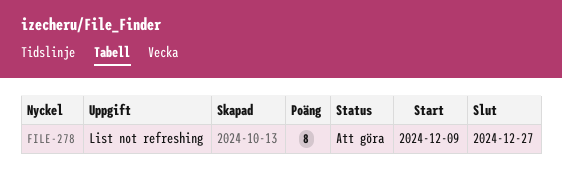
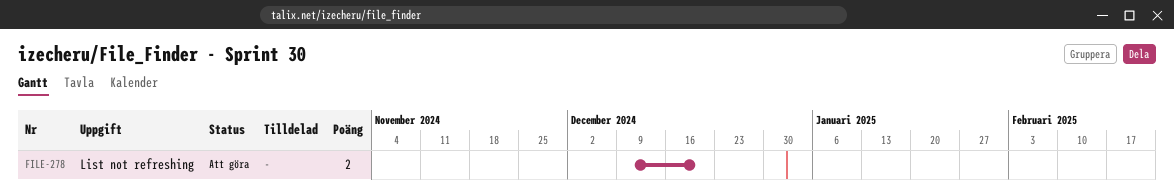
FILE-278, estimate: 8 -> 2
FILE-278, due: Dec 27 -> Dec 20

